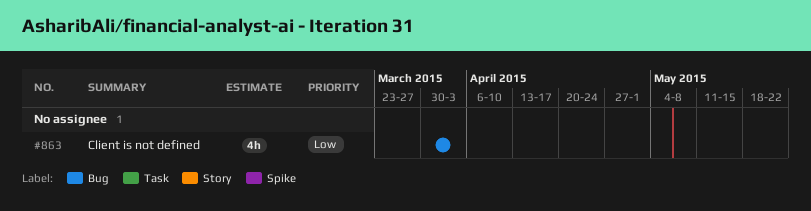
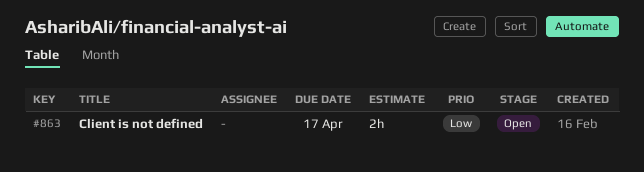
#863, estimate: 4h -> 2h
#863, due: Apr 3 -> Apr 17

